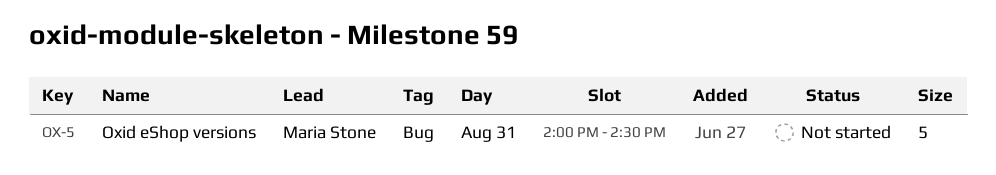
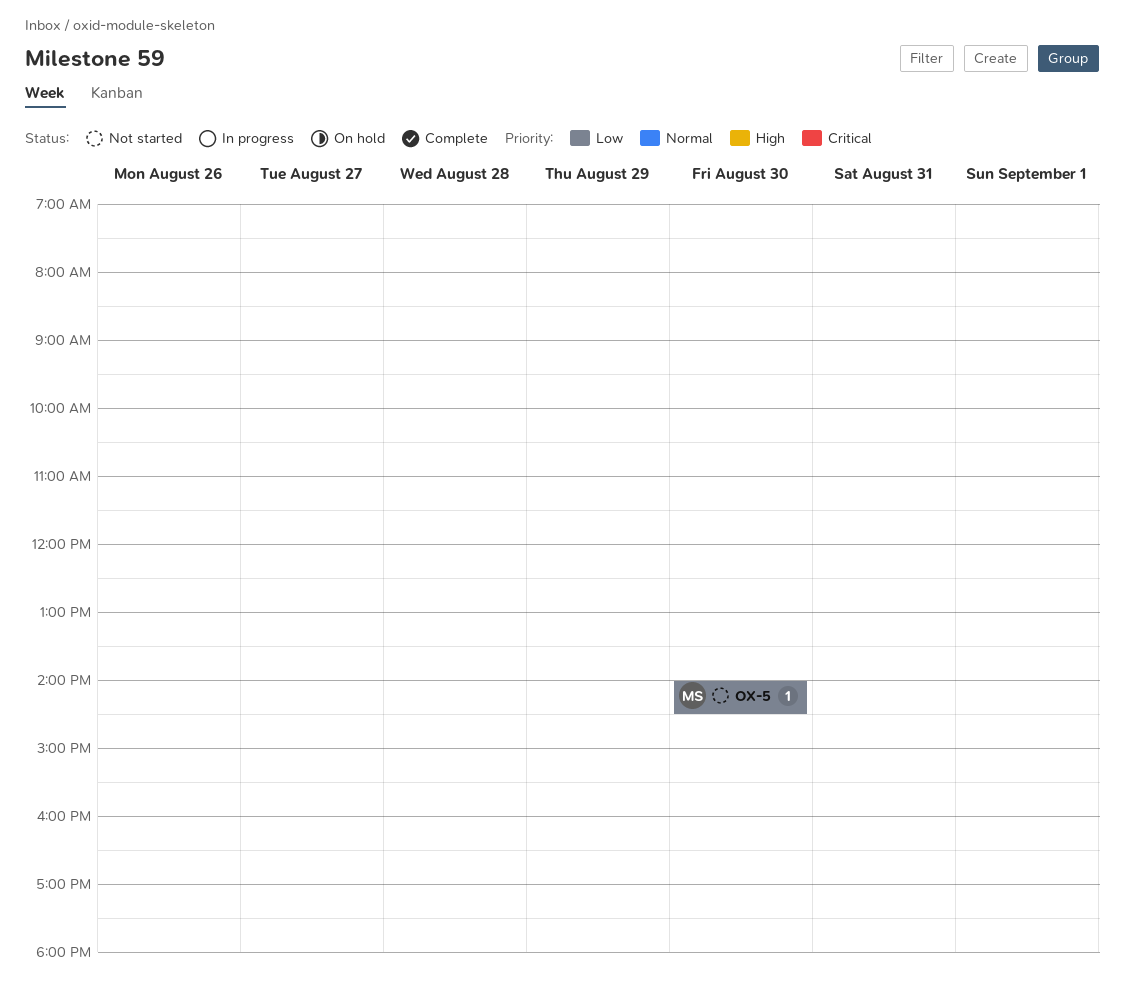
OX-5, estimate: 5 -> 1
OX-5, day: Aug 31 -> Aug 30

